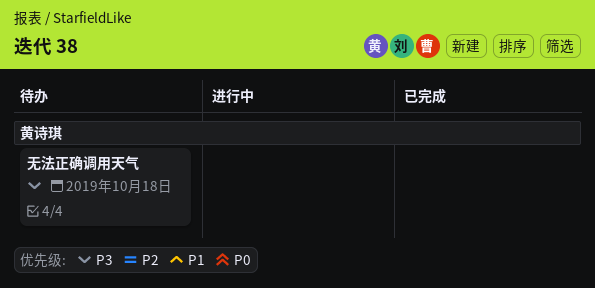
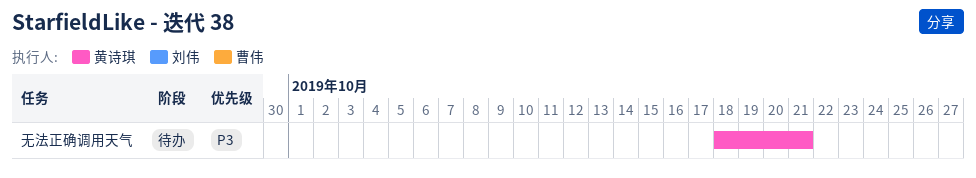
无法正确调用天气, due: Oct 18 -> Oct 21

